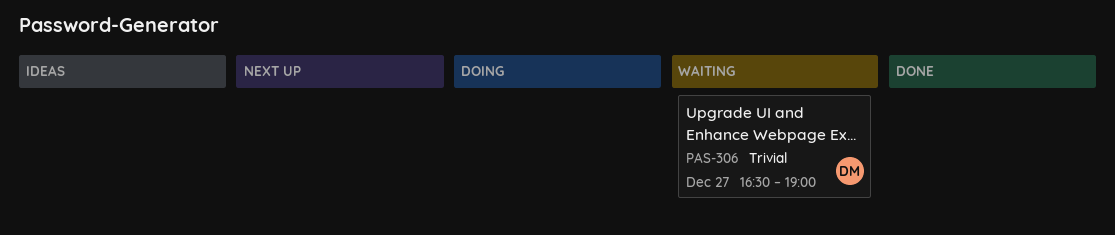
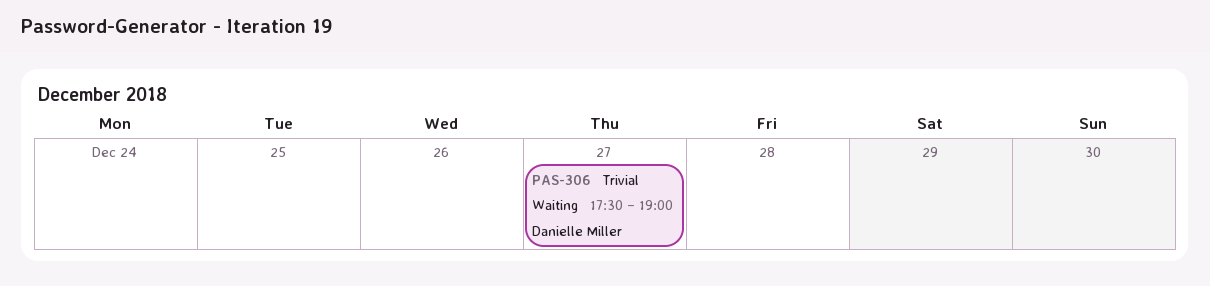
PAS-306, begins: 16:30 -> 17:30

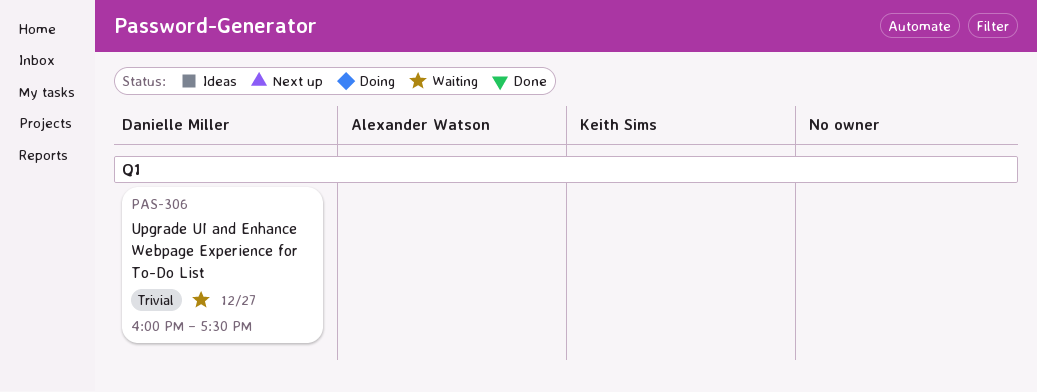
PAS-306, begins: 17:30 -> 16:00
PAS-306, ends: 19:00 -> 17:30

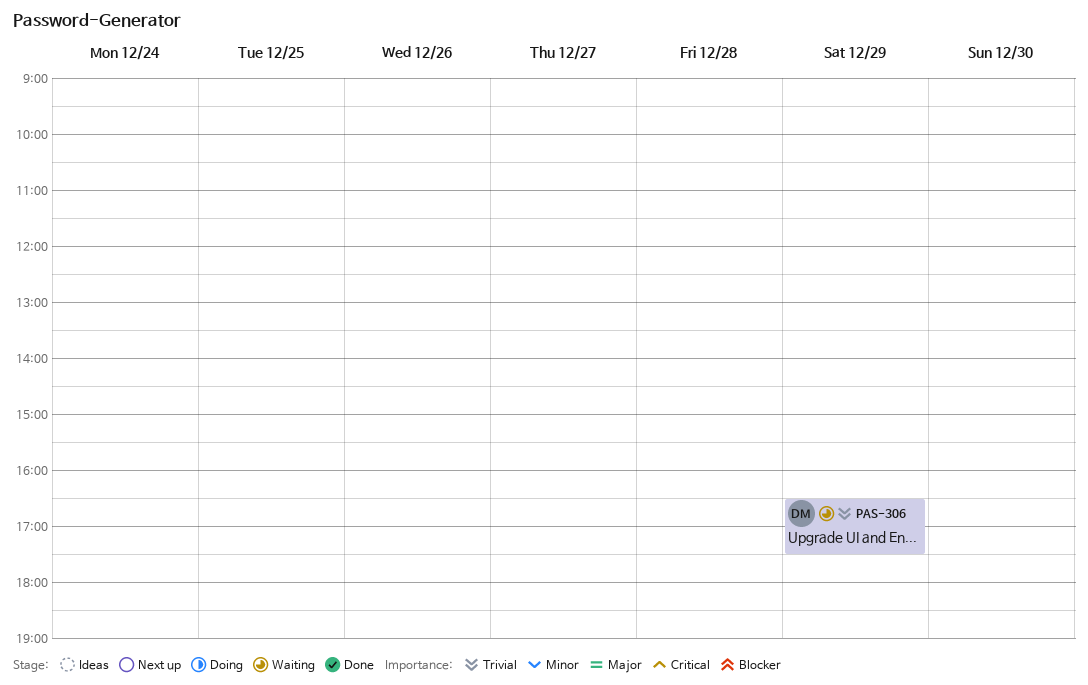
PAS-306, day: Dec 27 -> Dec 29
PAS-306, begins: 16:00 -> 16:30

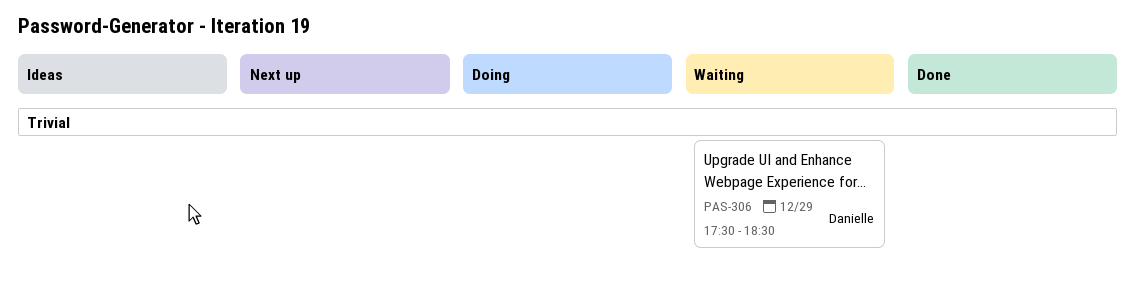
PAS-306, begins: 16:30 -> 17:30
PAS-306, ends: 17:30 -> 18:30

